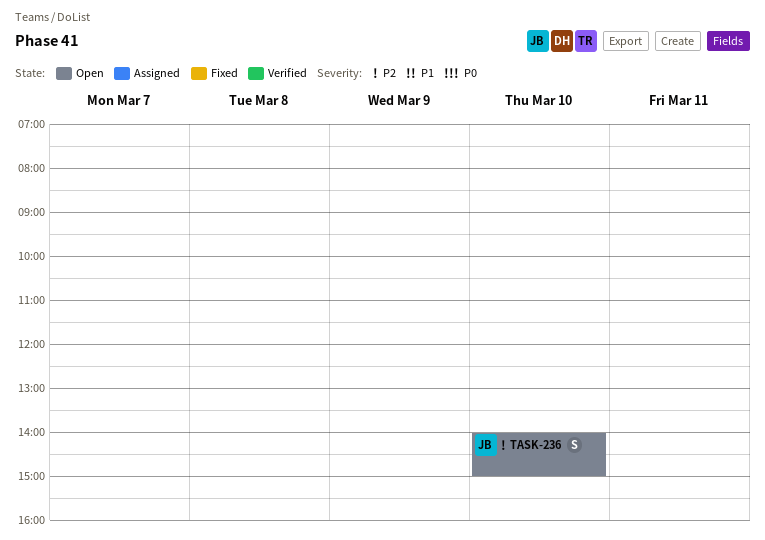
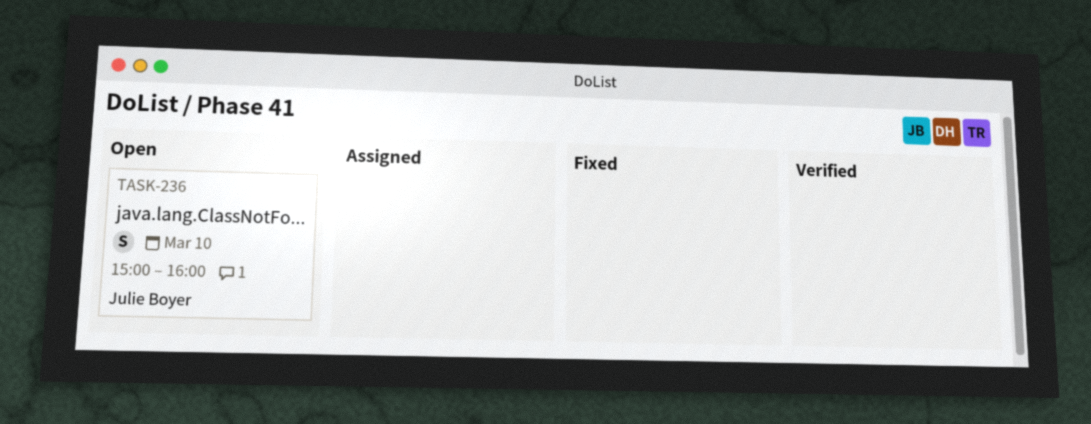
TASK-236, begins: 14:00 -> 15:00
TASK-236, ends: 15:00 -> 16:00

